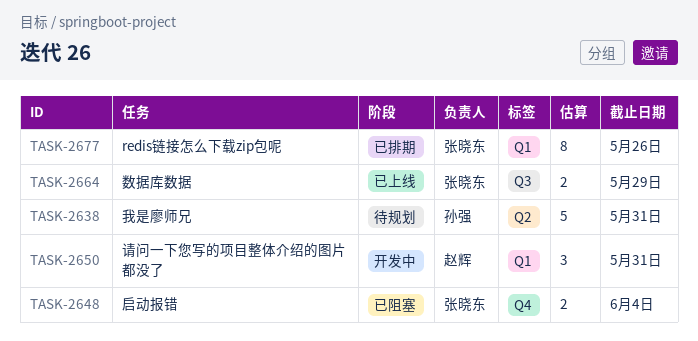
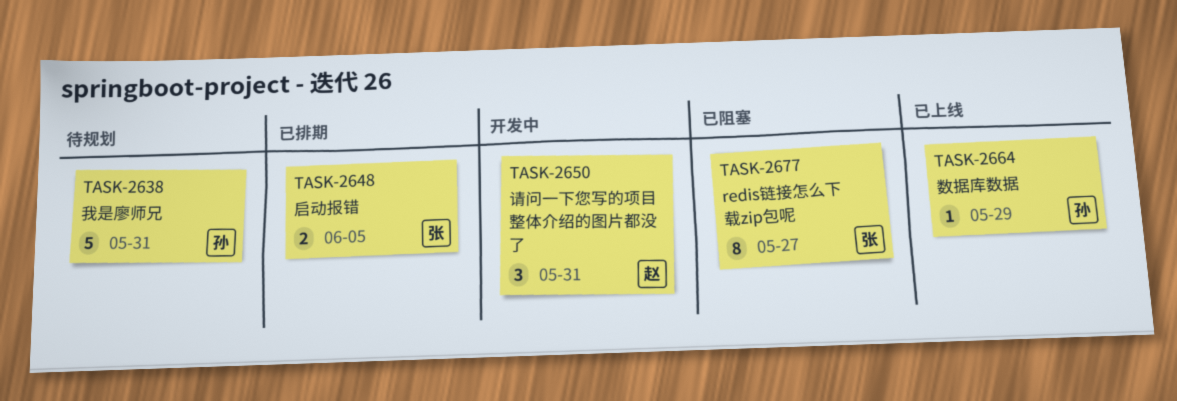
TASK-2648, status: 已阻塞 -> 已排期
TASK-2648, due: Jun 4 -> Jun 5
TASK-2664, owner: 张晓东 -> 孙强
TASK-2664, estimate: 2 -> 1
TASK-2677, status: 已排期 -> 已阻塞
TASK-2677, due: May 26 -> May 27

